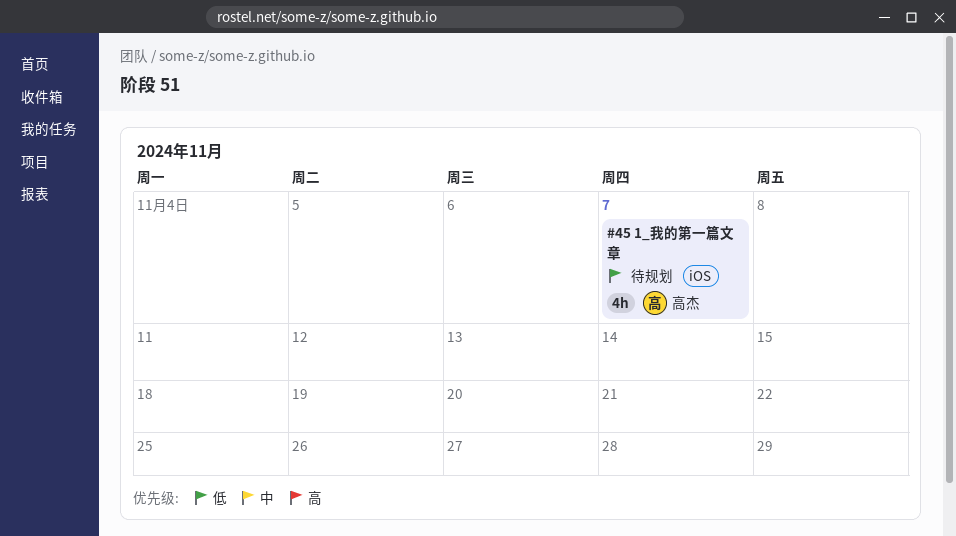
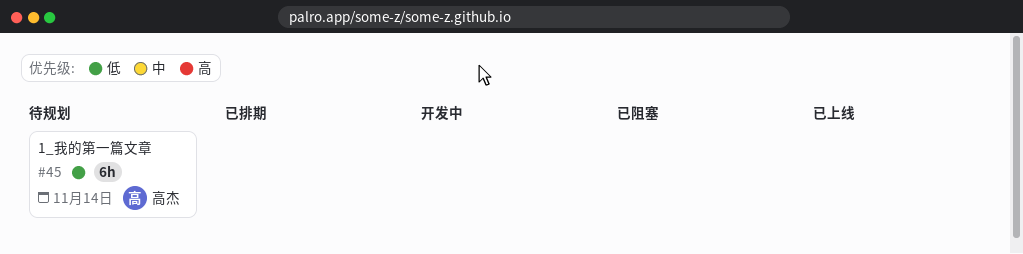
#45, estimate: 4h -> 6h
#45, due: Nov 7 -> Nov 14

